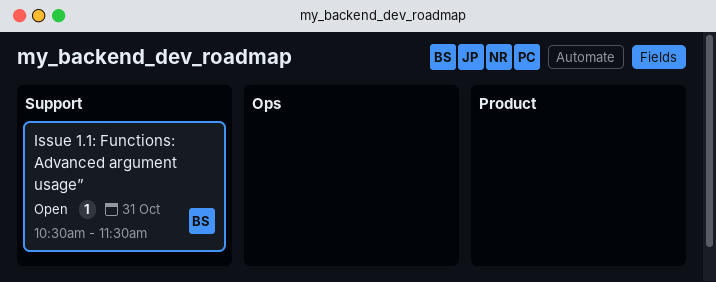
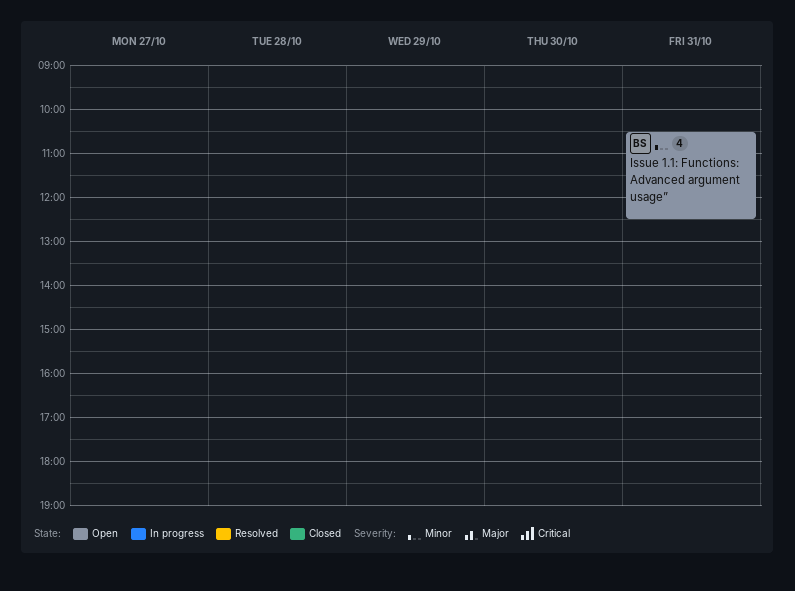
Issue 1.1: Functions: Advanced argument usage”, estimate: 1 -> 4
Issue 1.1: Functions: Advanced argument usage”, ends: 11:30 -> 12:30

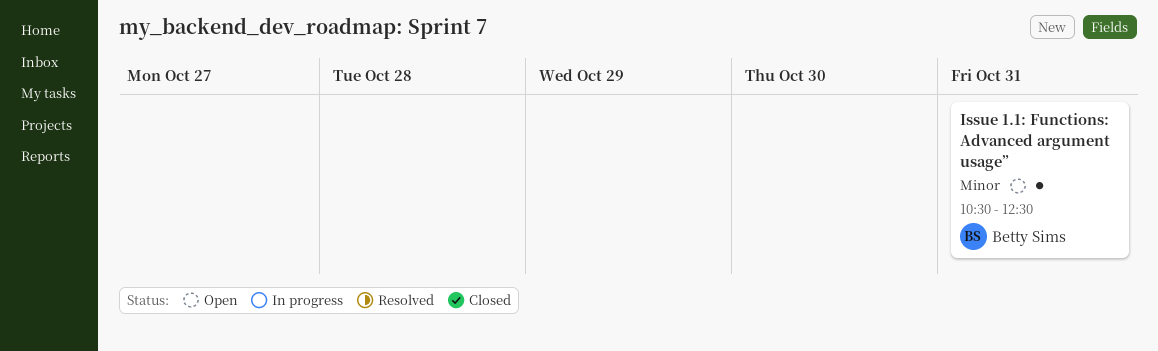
Issue 1.1: Functions: Advanced argument usage”, estimate: 4 -> 1

